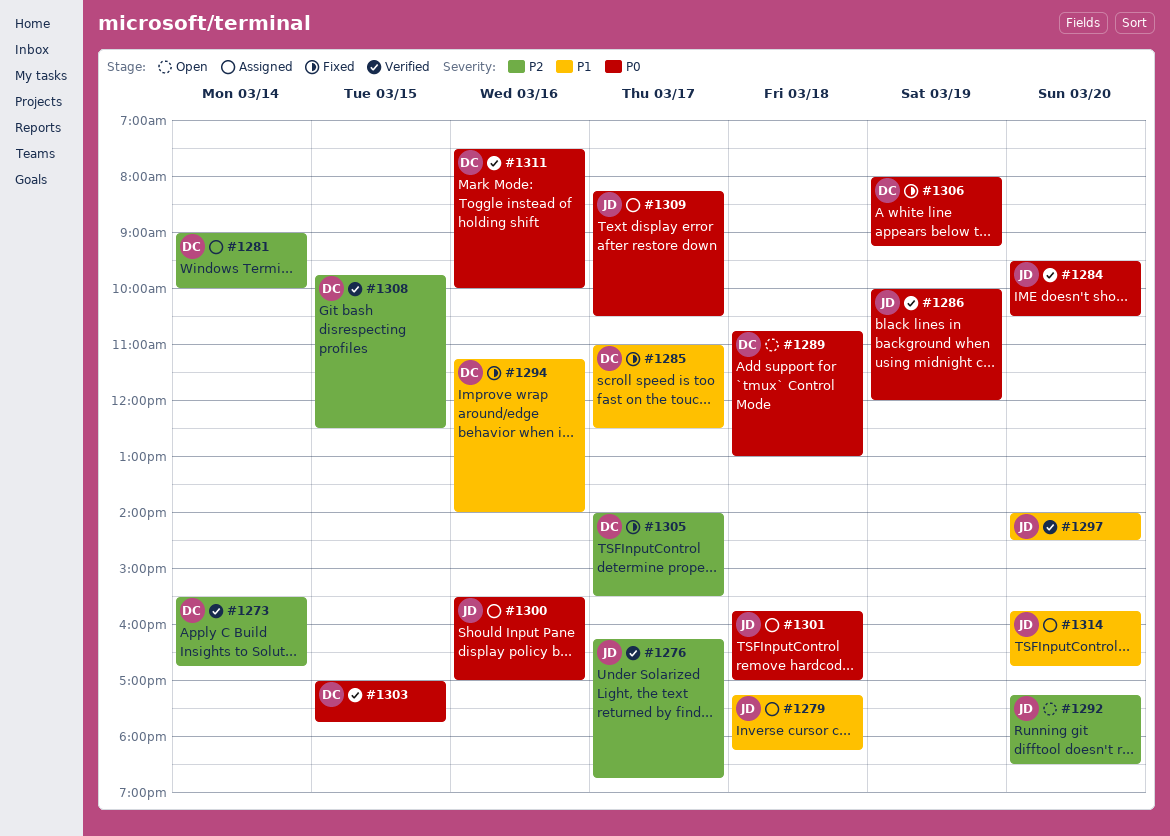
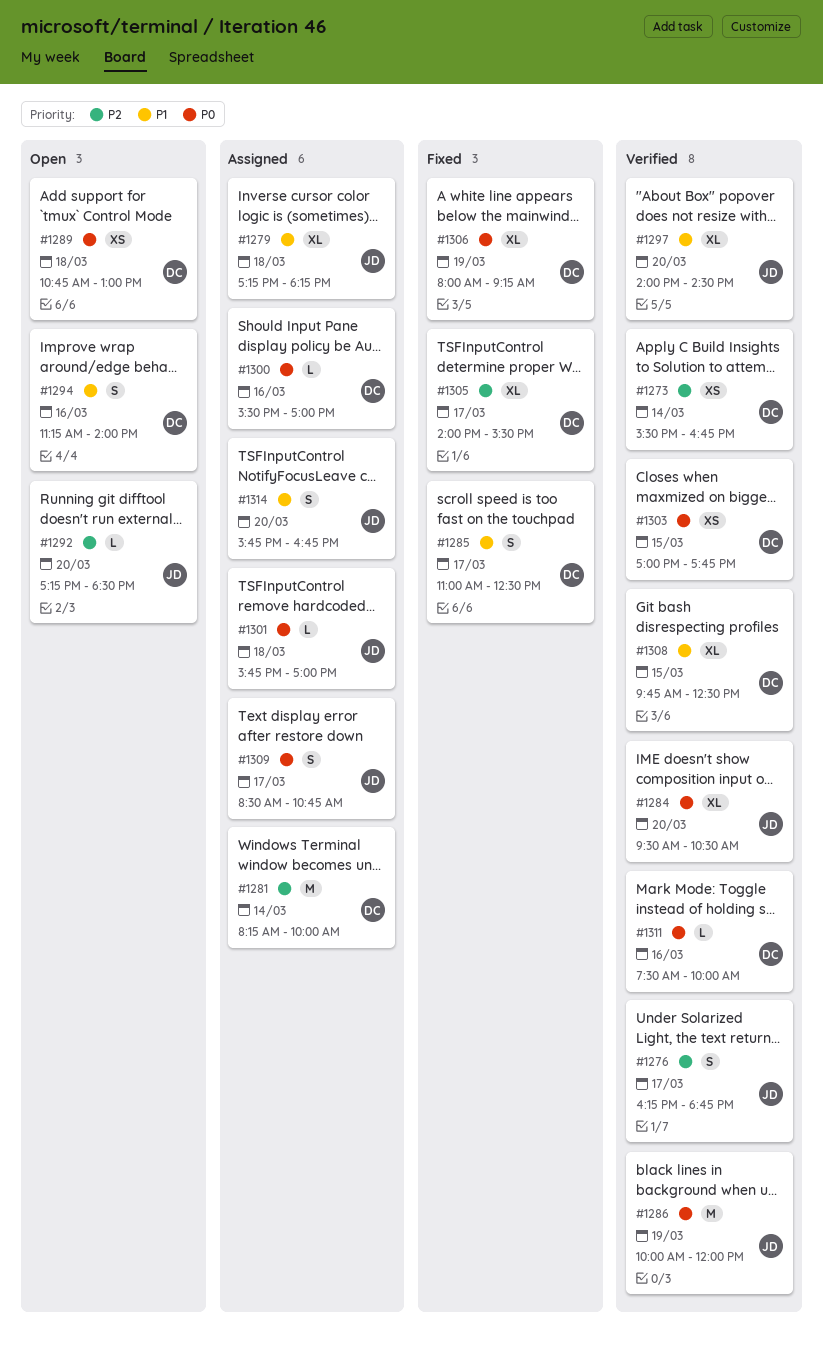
#1281, begins: 09:00 -> 08:15
#1294, status: Fixed -> Open
#1300, owner: JD -> DC
#1308, priority: P2 -> P1
#1309, begins: 08:15 -> 08:30
#1309, ends: 10:30 -> 10:45

